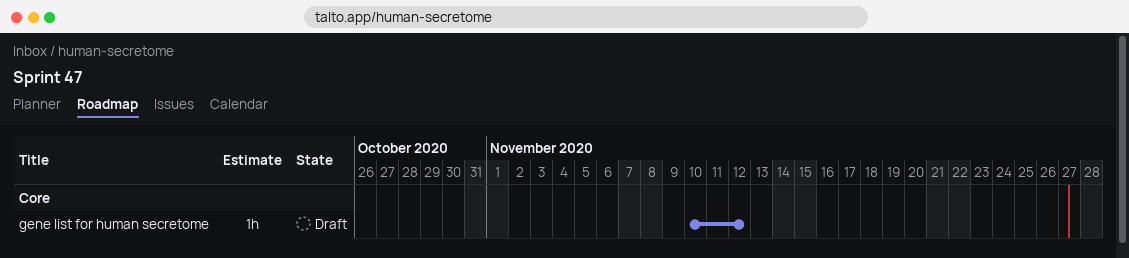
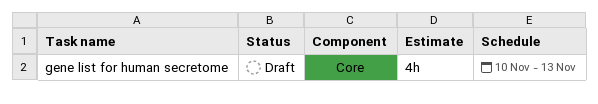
gene list for human secretome, estimate: 1h -> 4h
gene list for human secretome, due: Nov 12 -> Nov 13

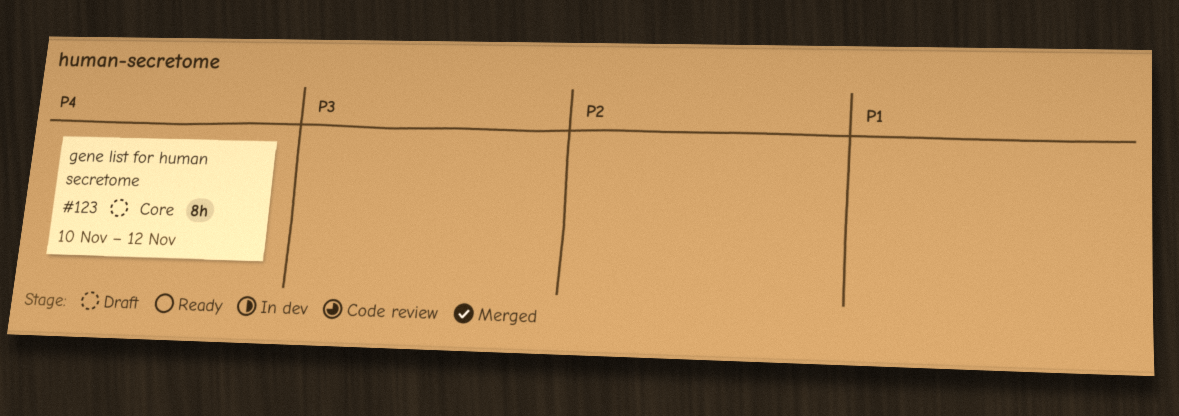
gene list for human secretome, estimate: 4h -> 8h
gene list for human secretome, due: Nov 13 -> Nov 12

